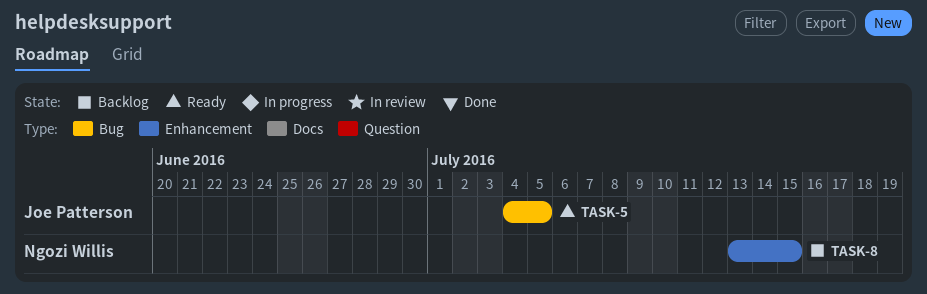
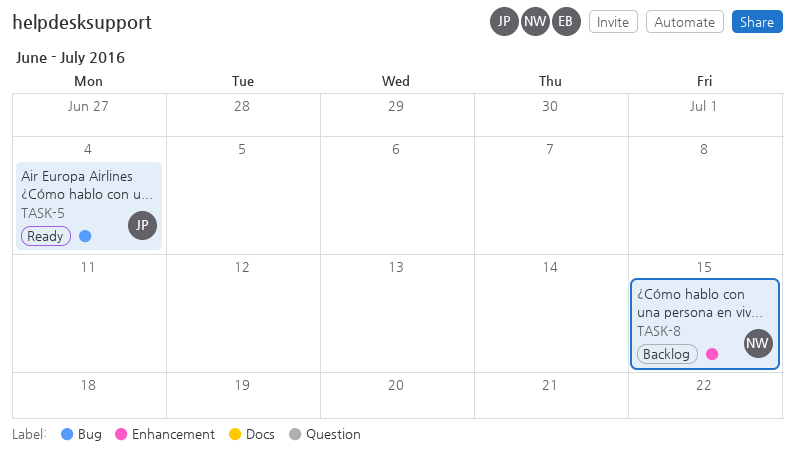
TASK-5, due: Jul 5 -> Jul 4

